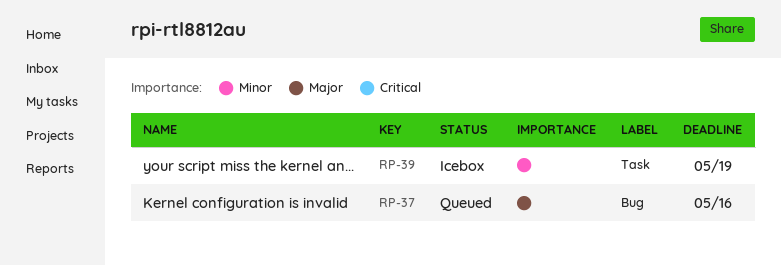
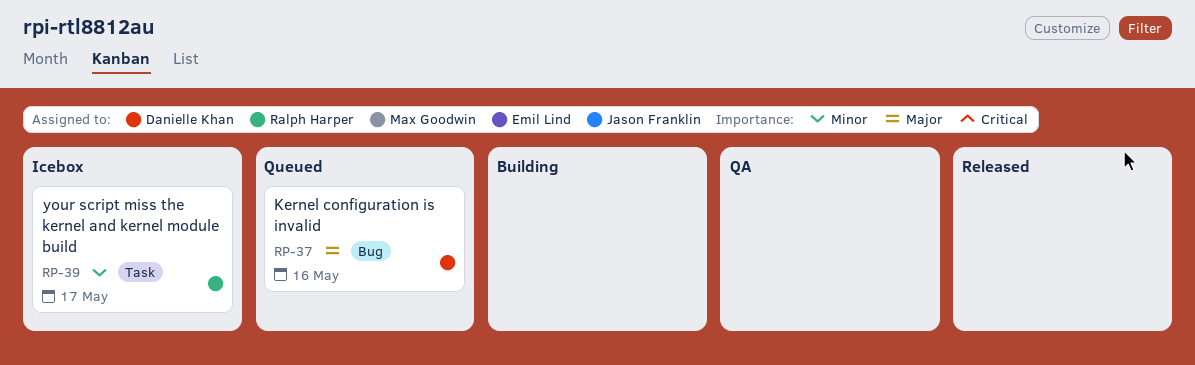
RP-39, due: May 19 -> May 17

